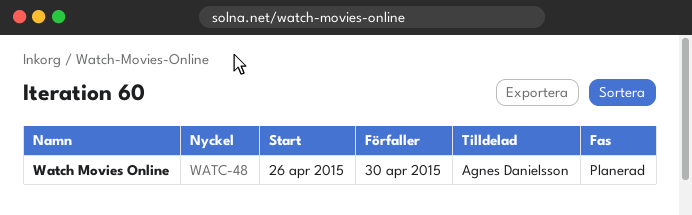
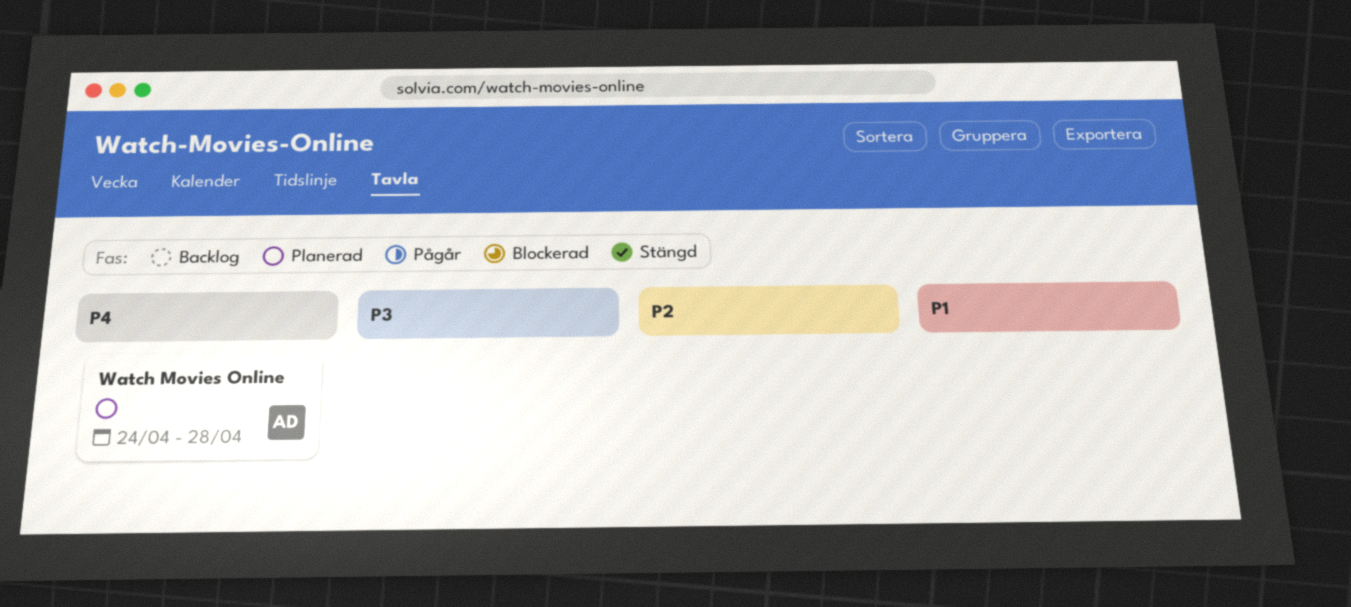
Watch Movies Online, start: Apr 26 -> Apr 24
Watch Movies Online, due: Apr 30 -> Apr 28

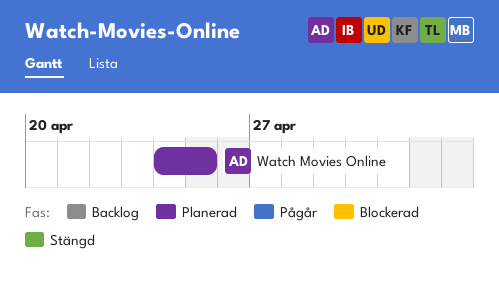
Watch Movies Online, due: Apr 28 -> Apr 25

